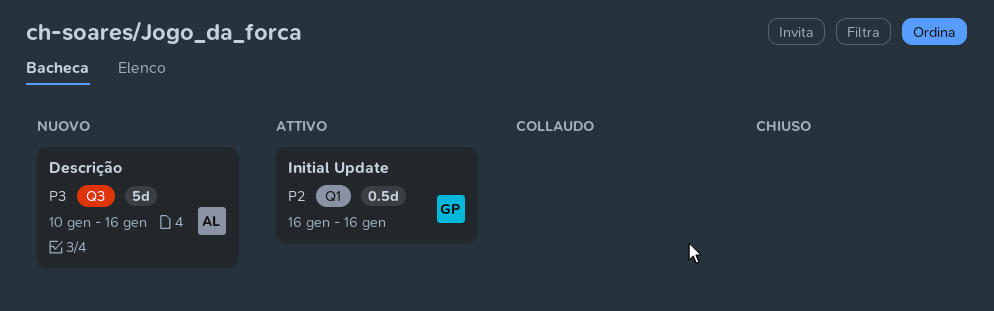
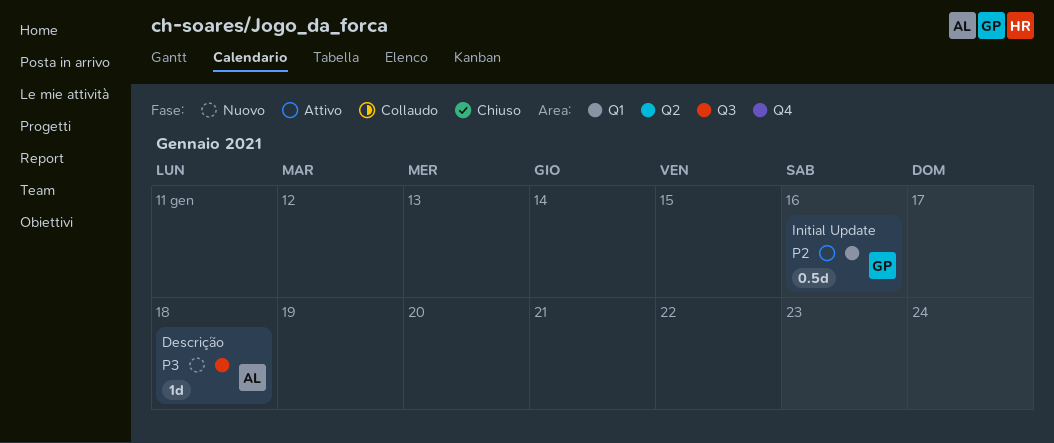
Descrição, estimate: 5d -> 1d
Descrição, due: Jan 16 -> Jan 18

